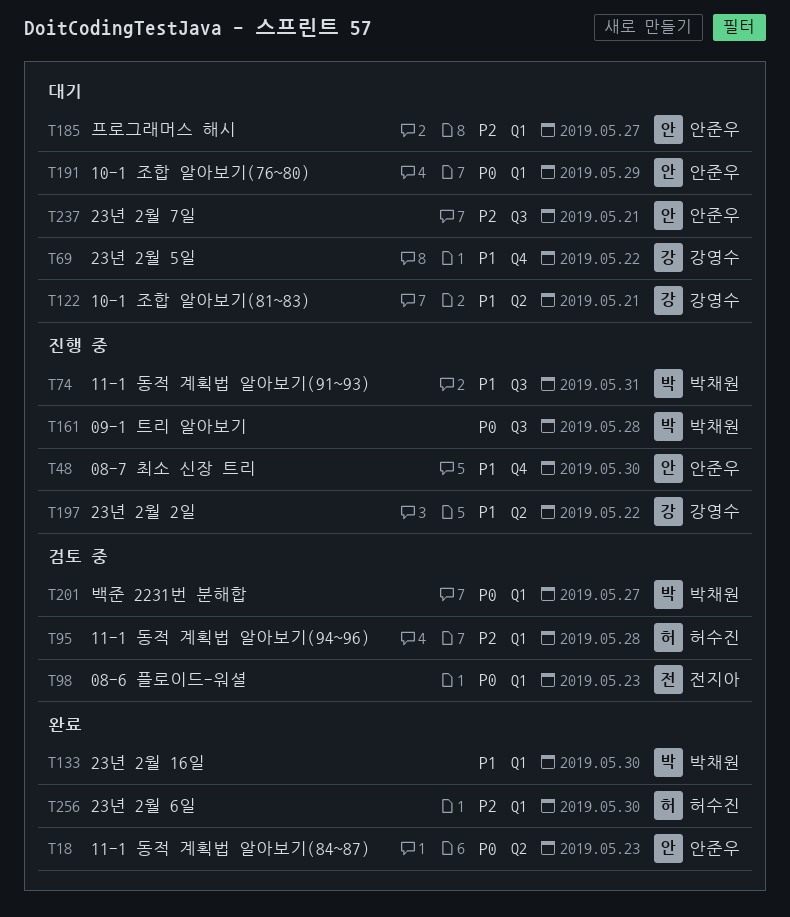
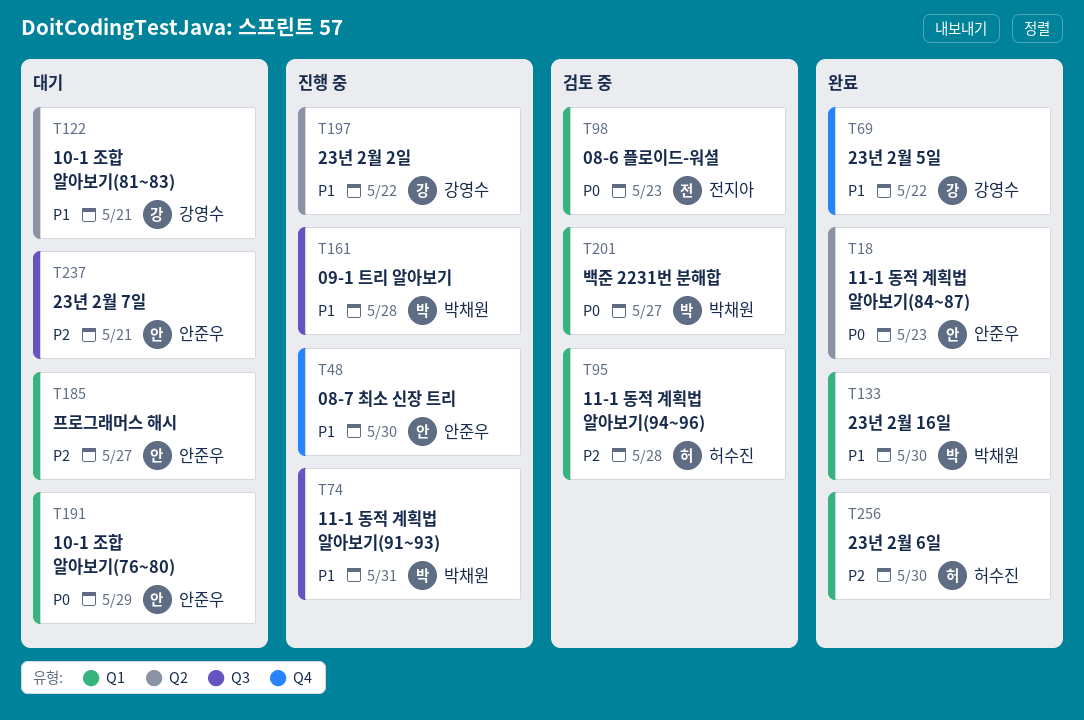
T69, status: 대기 -> 완료
T161, priority: P0 -> P1

